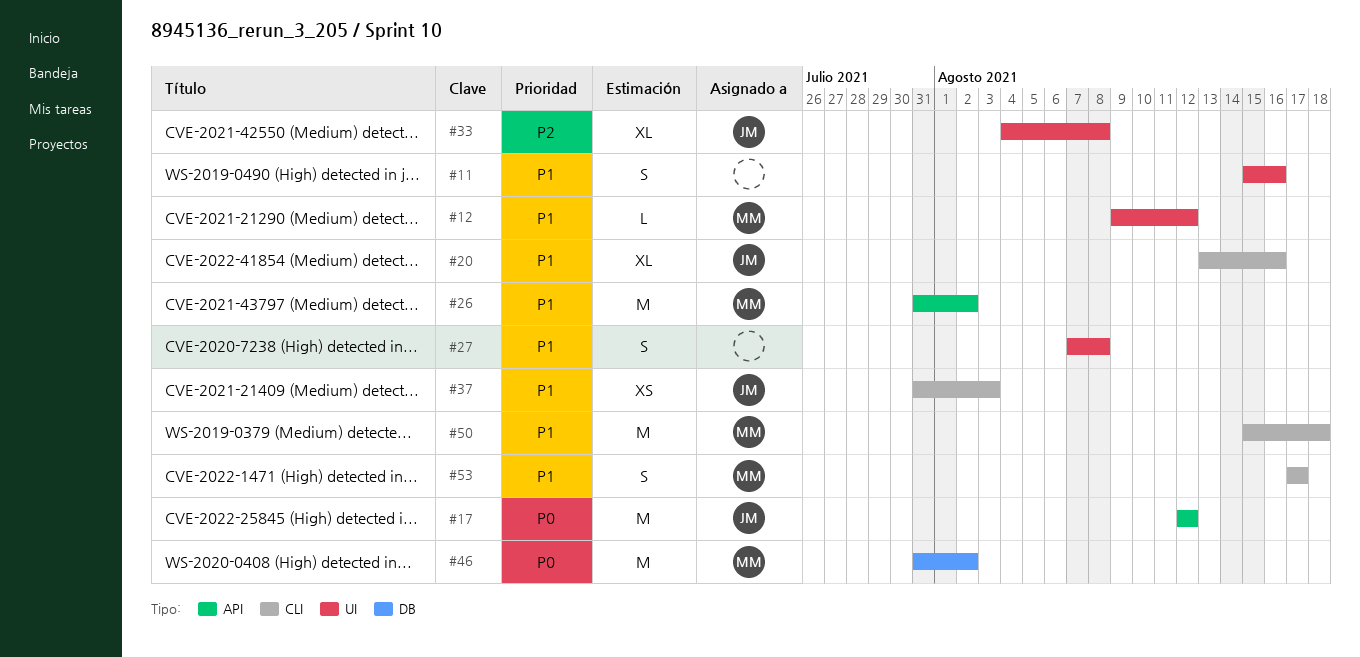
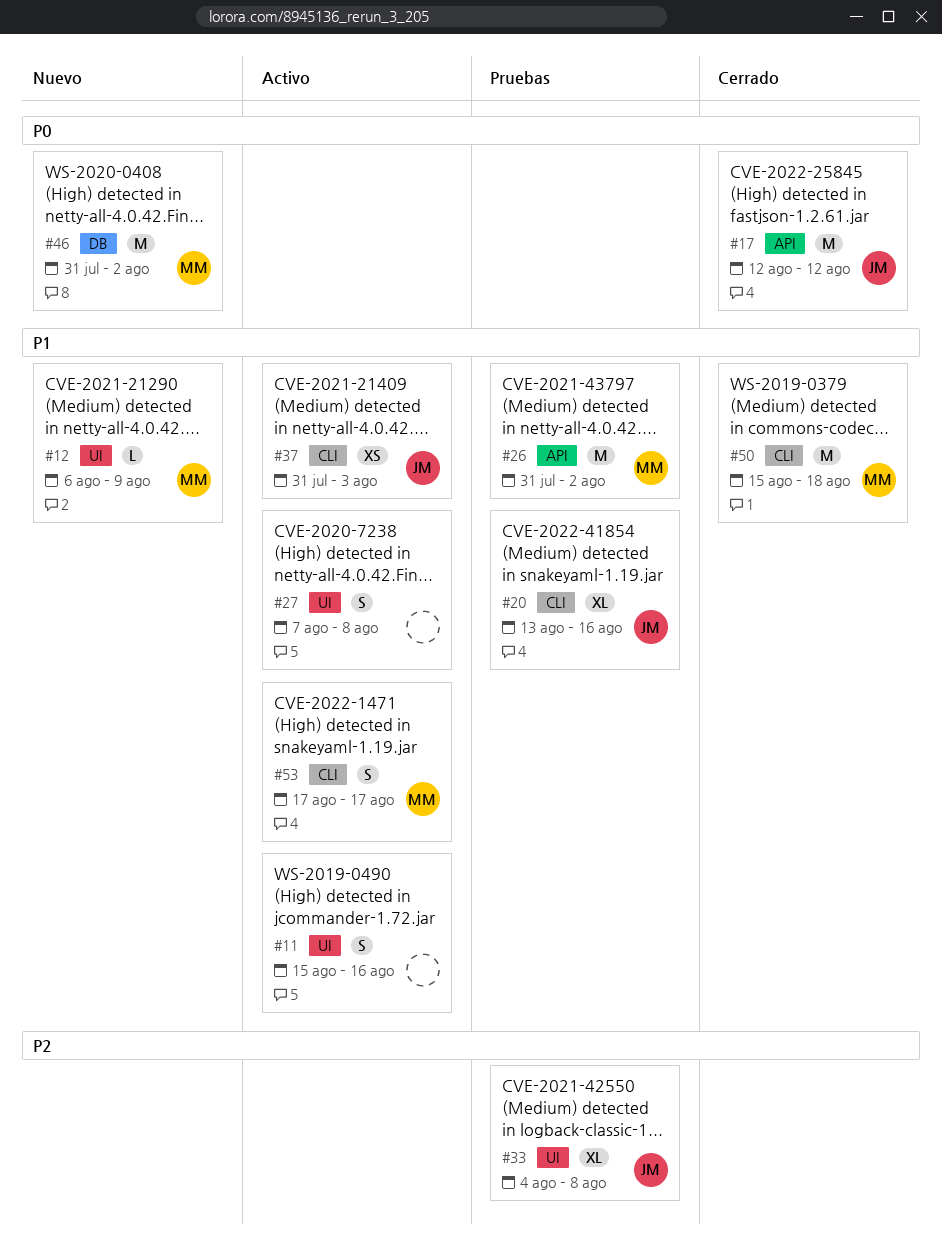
#12, start: Aug 9 -> Aug 6
#12, due: Aug 12 -> Aug 9

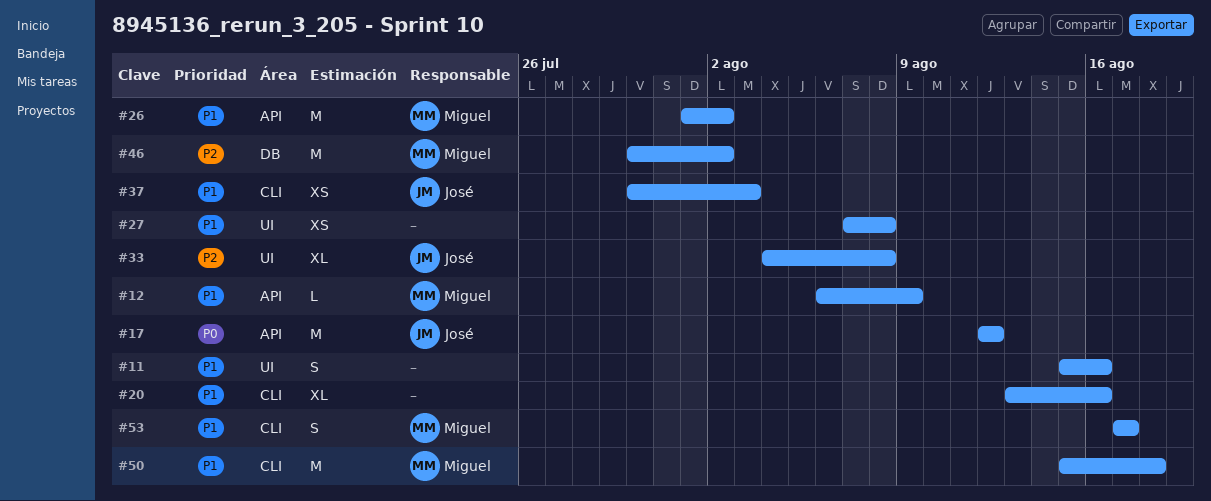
#12, label: UI -> API
#20, owner: José -> none
#26, start: Jul 31 -> Aug 1
#27, estimate: S -> XS
#37, start: Jul 31 -> Jul 30
#46, priority: P0 -> P2
#46, start: Jul 31 -> Jul 30

